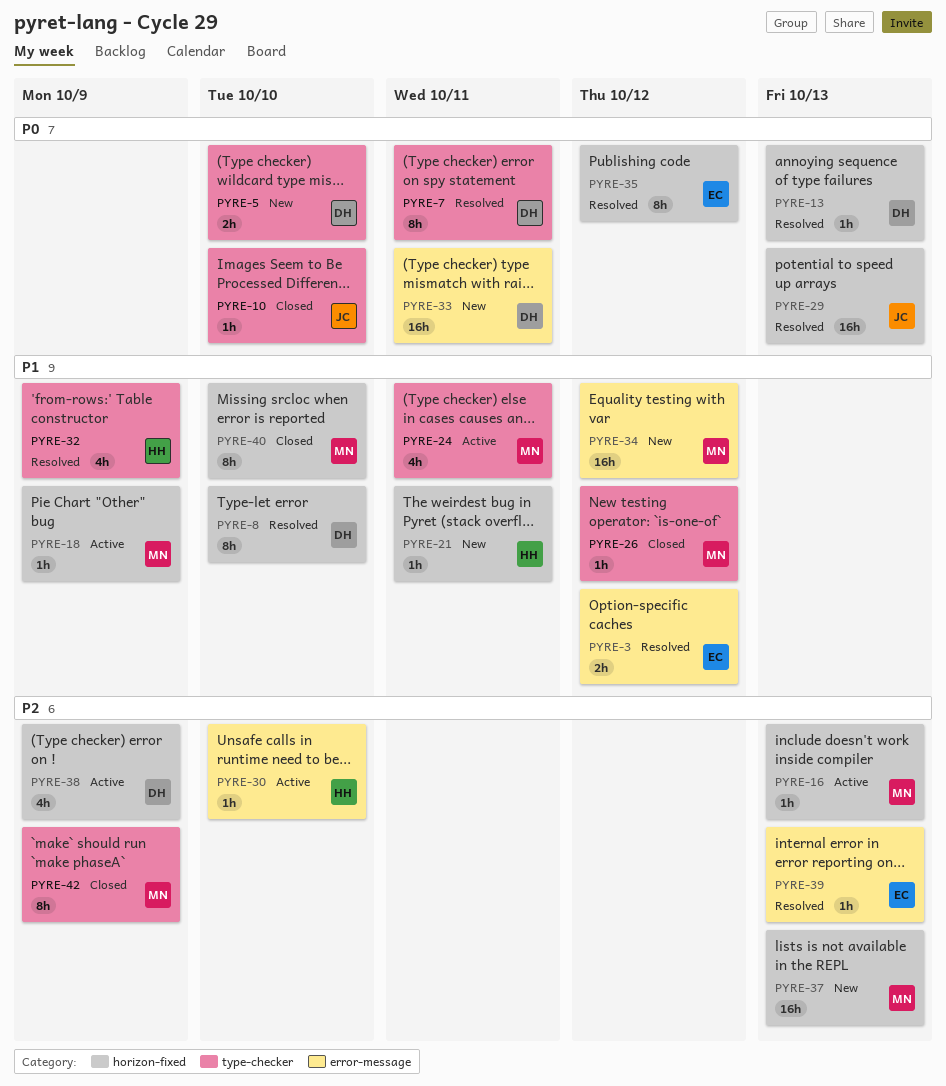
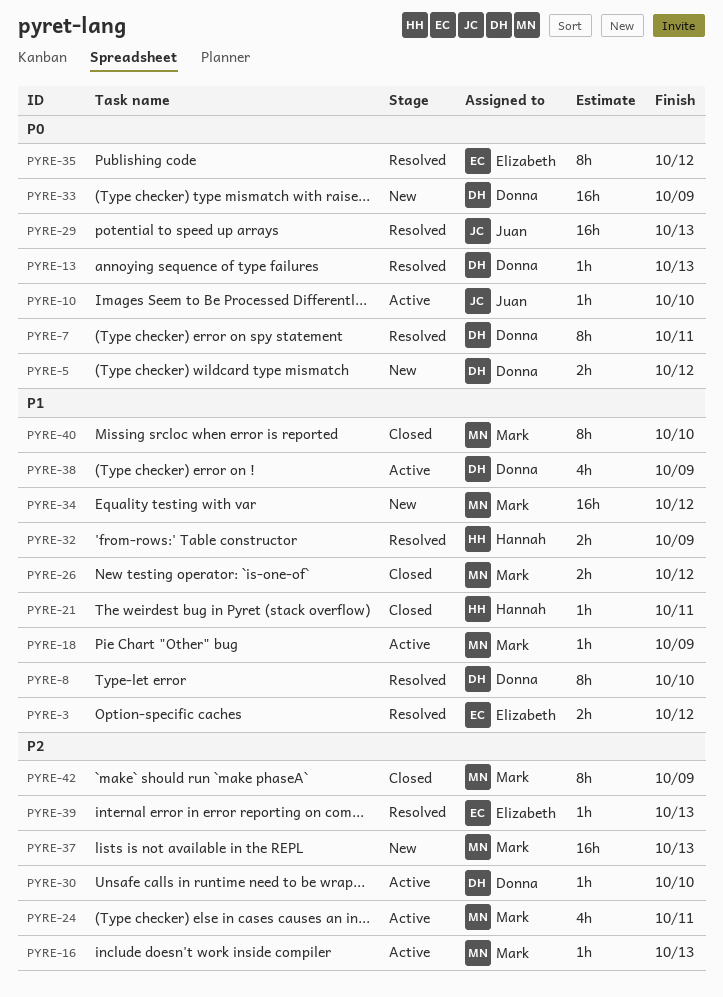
PYRE-5, due: Oct 10 -> Oct 12
PYRE-10, status: Closed -> Active
PYRE-21, status: New -> Closed
PYRE-24, priority: P1 -> P2
PYRE-26, estimate: 1h -> 2h
PYRE-30, owner: Hannah -> Donna
PYRE-32, estimate: 4h -> 2h
PYRE-33, due: Oct 11 -> Oct 9
PYRE-38, priority: P2 -> P1

